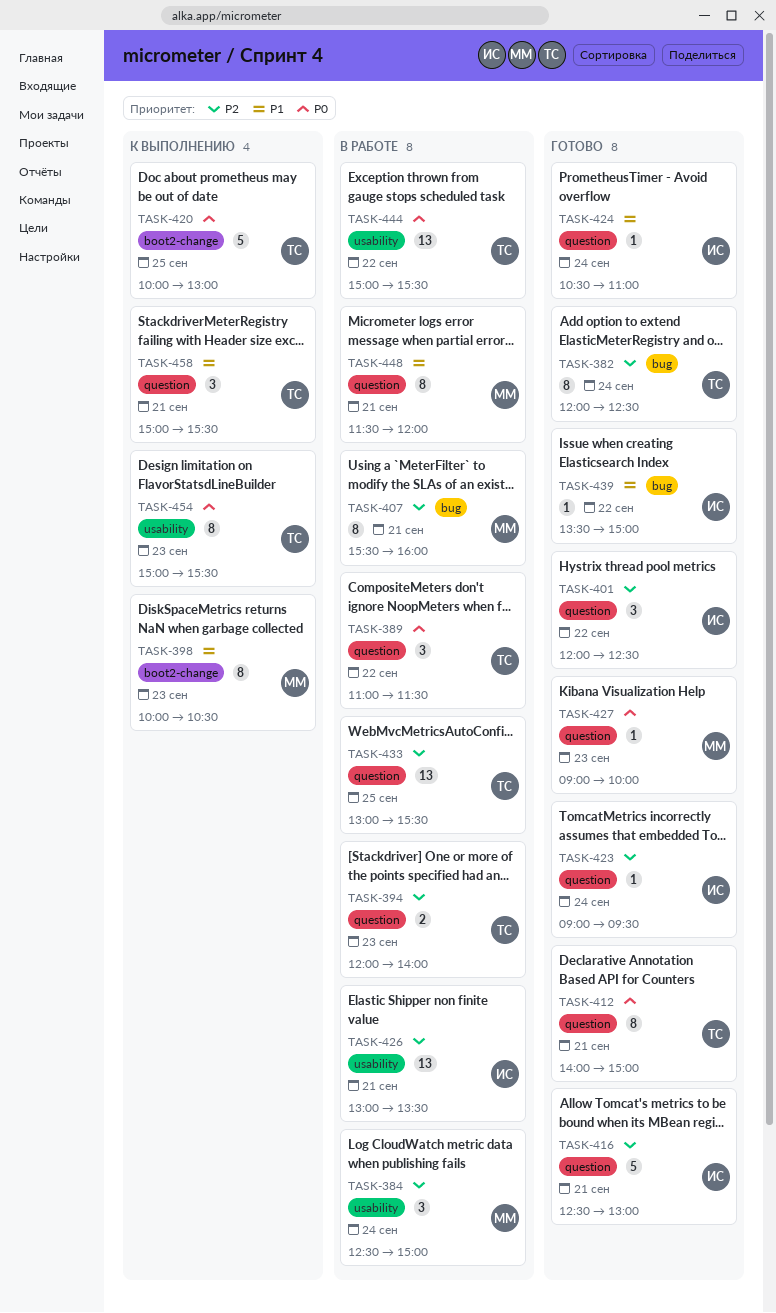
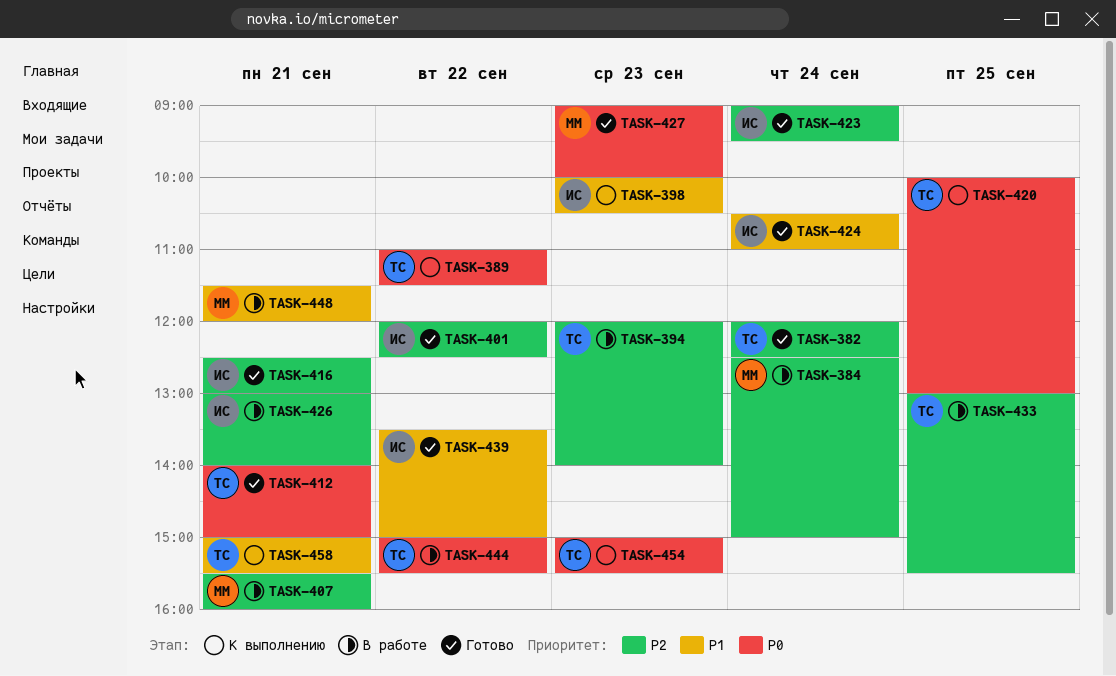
TASK-389, status: В работе -> К выполнению
TASK-398, owner: ММ -> ИС
TASK-426, ends: 13:30 -> 14:00

